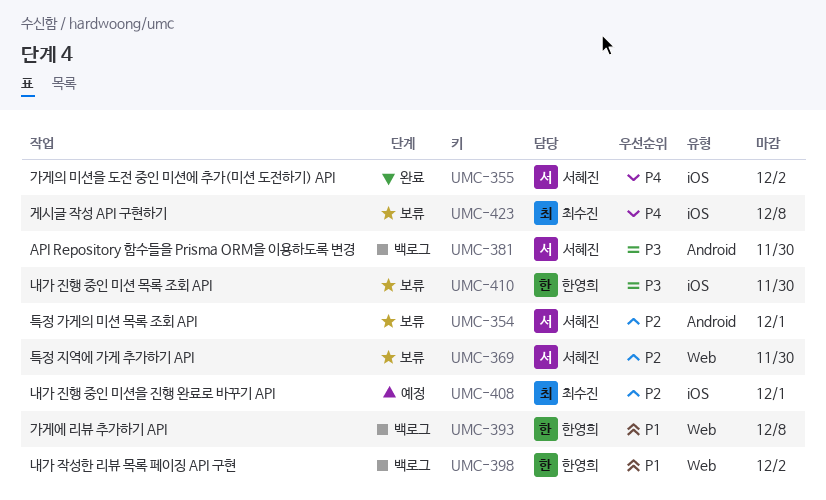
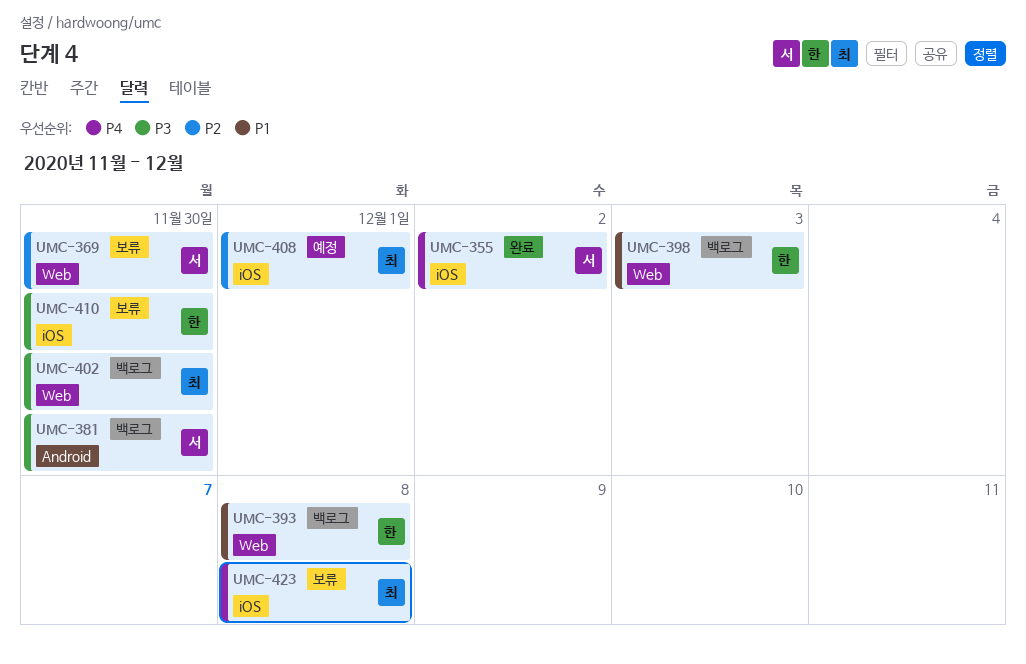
UMC-354: present -> none
UMC-398, due: Dec 2 -> Dec 3
UMC-402: none -> present

